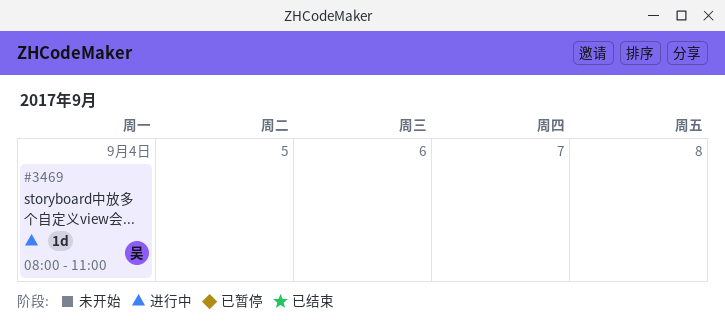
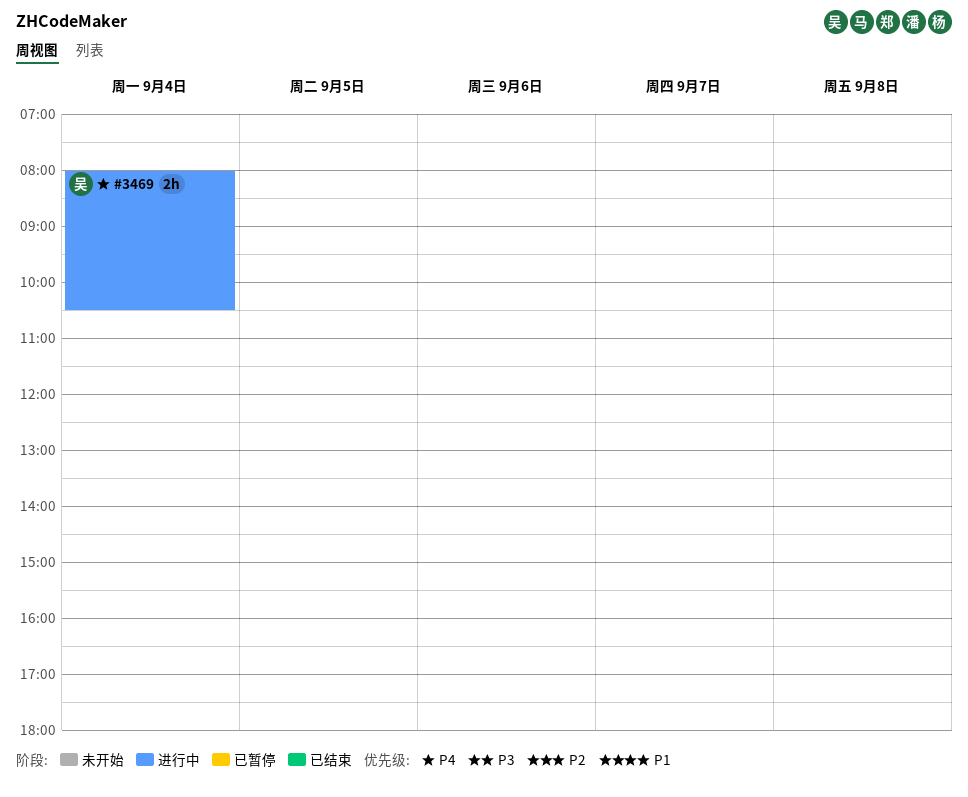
#3469, estimate: 1d -> 2h
#3469, ends: 11:00 -> 10:30

